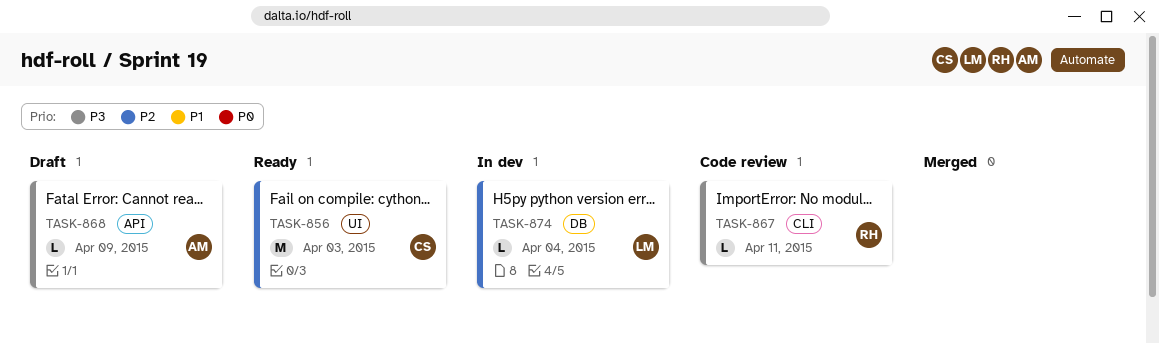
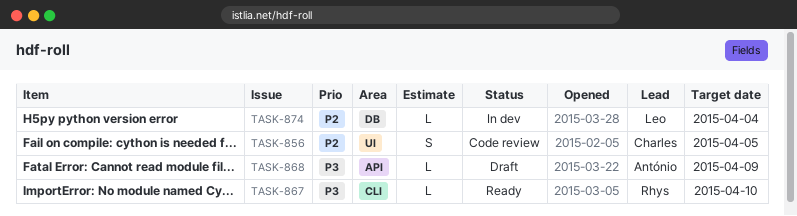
TASK-856, status: Ready -> Code review
TASK-856, estimate: M -> S
TASK-856, due: Apr 3 -> Apr 5
TASK-867, status: Code review -> Ready
TASK-867, due: Apr 11 -> Apr 10

